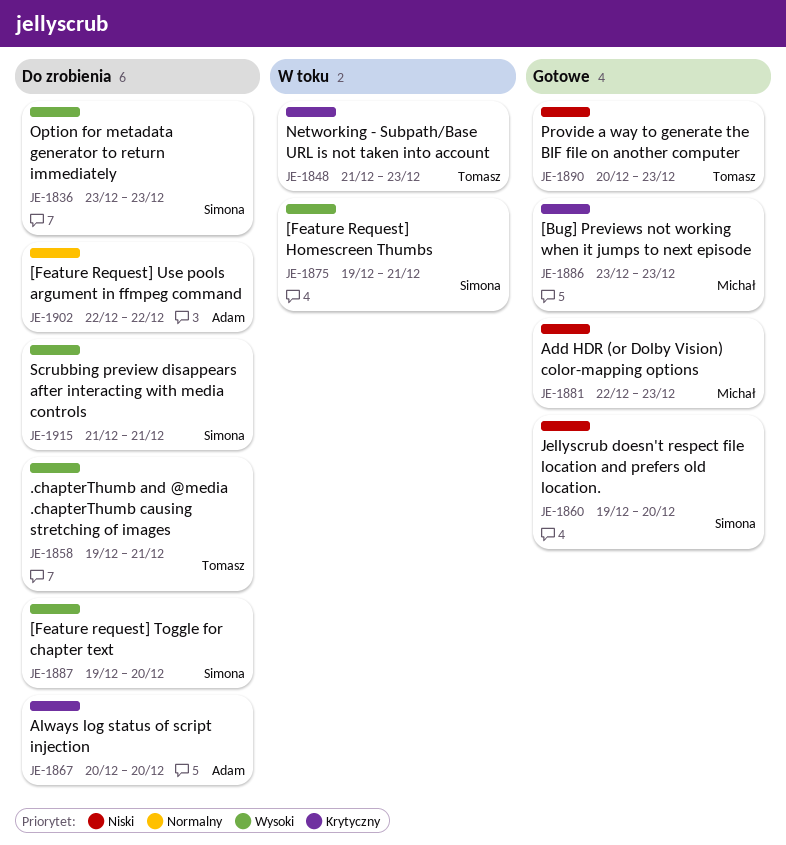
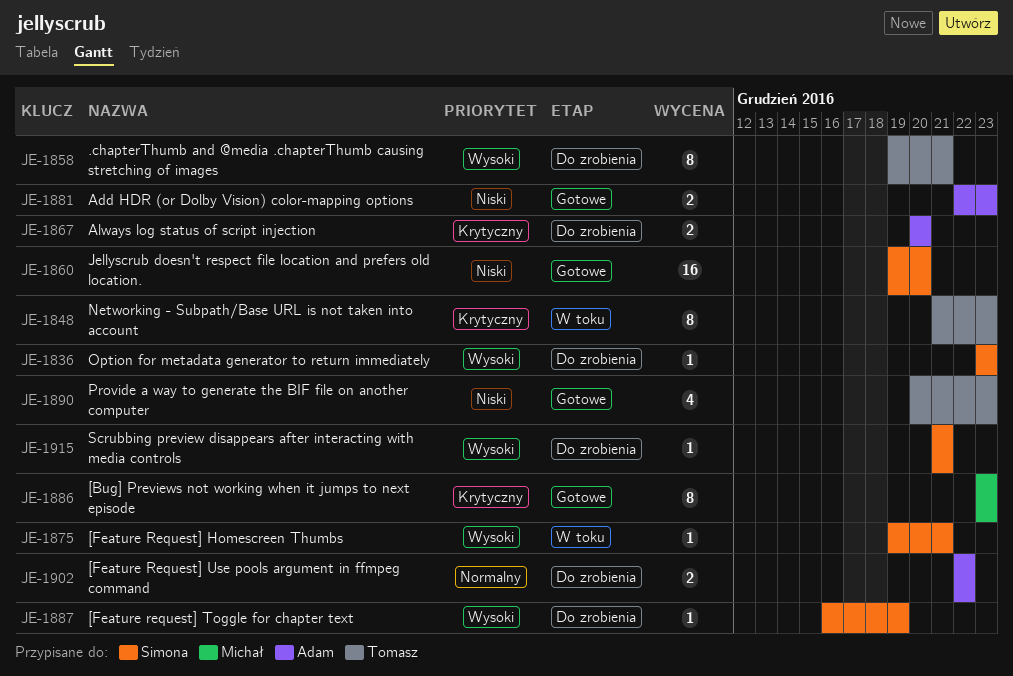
JE-1881, owner: Michał -> Adam
JE-1887, start: Dec 19 -> Dec 16
JE-1887, due: Dec 20 -> Dec 19

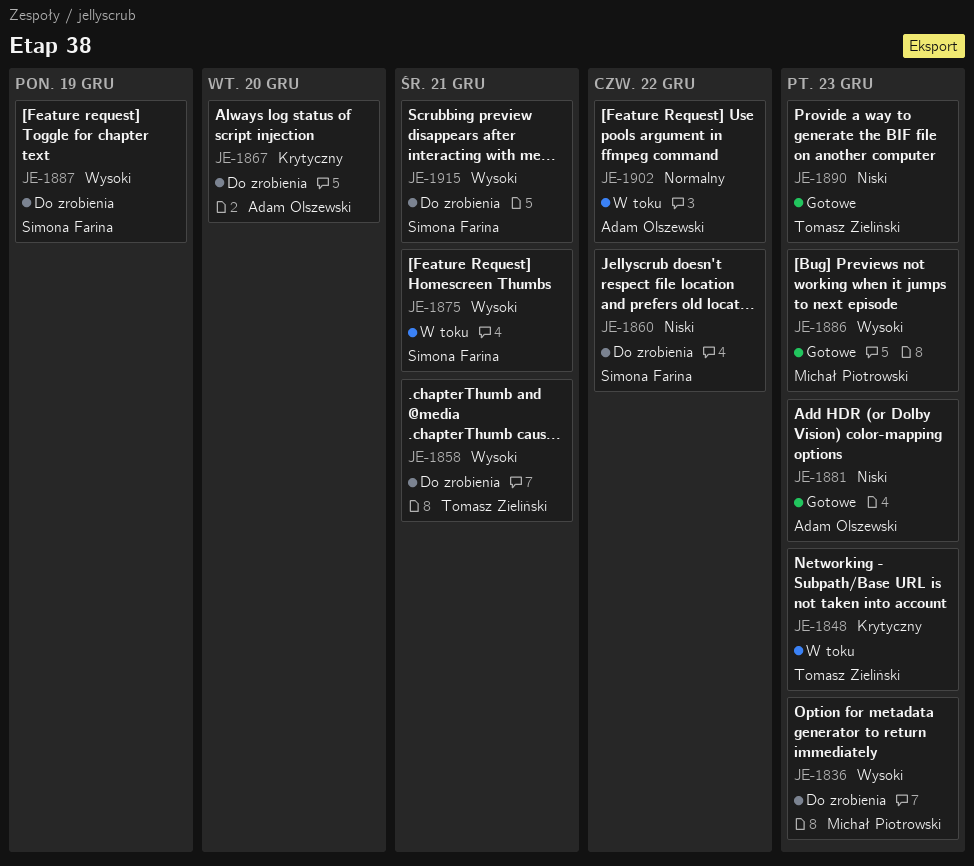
JE-1836, owner: Simona Farina -> Michał Piotrowski
JE-1860, status: Gotowe -> Do zrobienia
JE-1860, due: Dec 20 -> Dec 22
JE-1886, priority: Krytyczny -> Wysoki
JE-1902, status: Do zrobienia -> W toku

